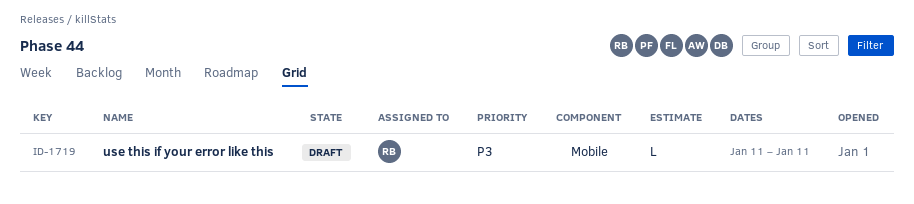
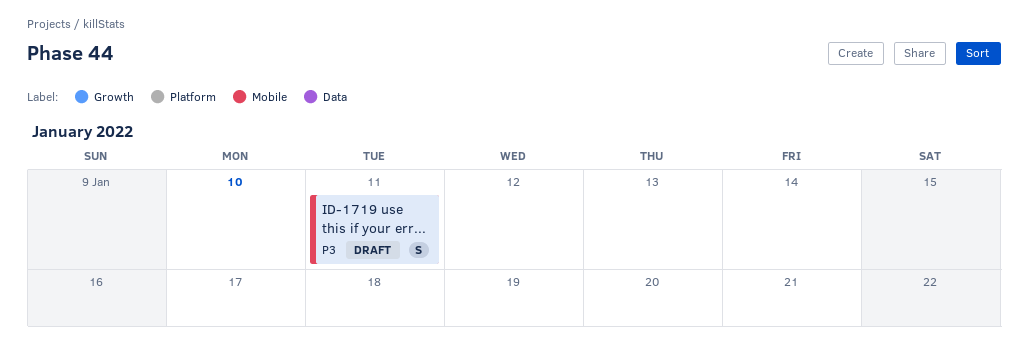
ID-1719, estimate: L -> S

